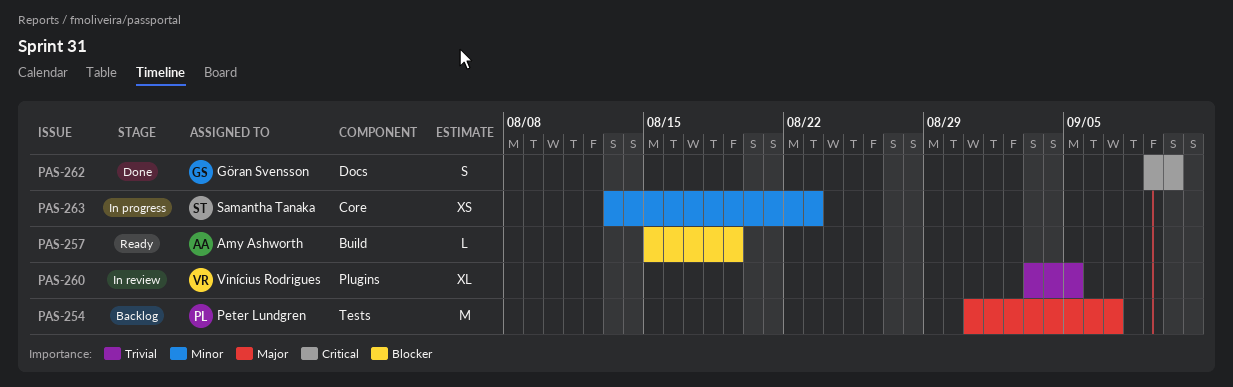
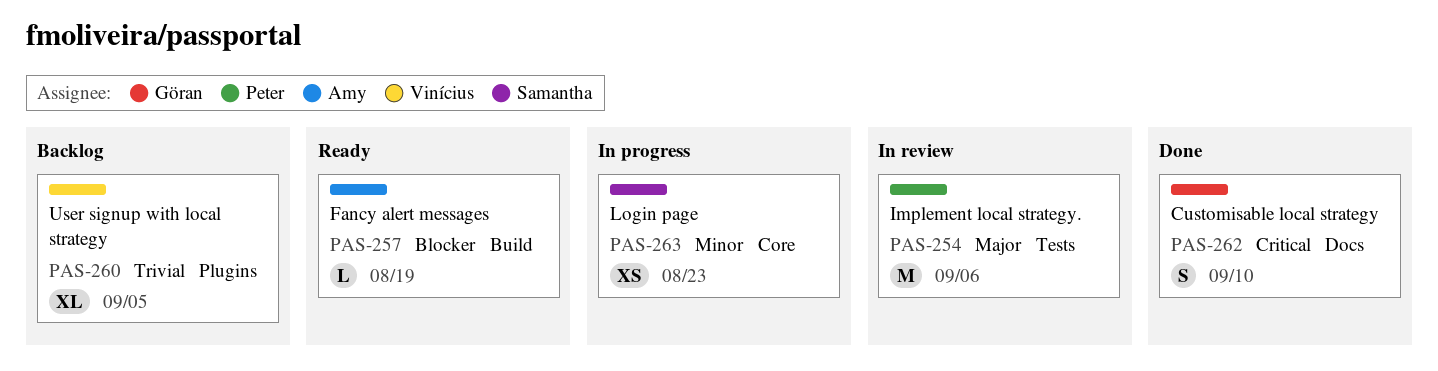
PAS-254, status: Backlog -> In review
PAS-254, due: Sep 7 -> Sep 6
PAS-260, status: In review -> Backlog

